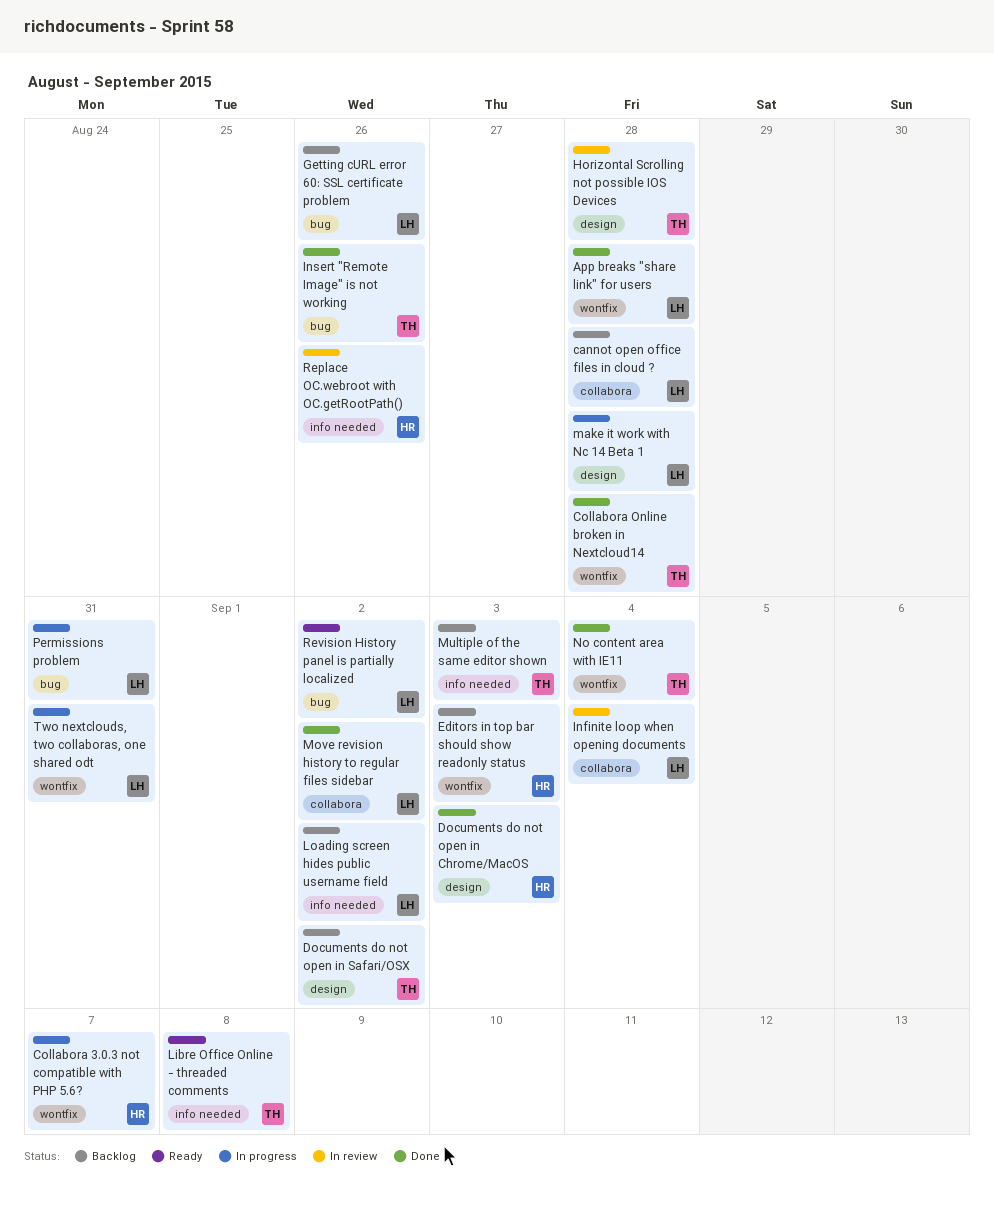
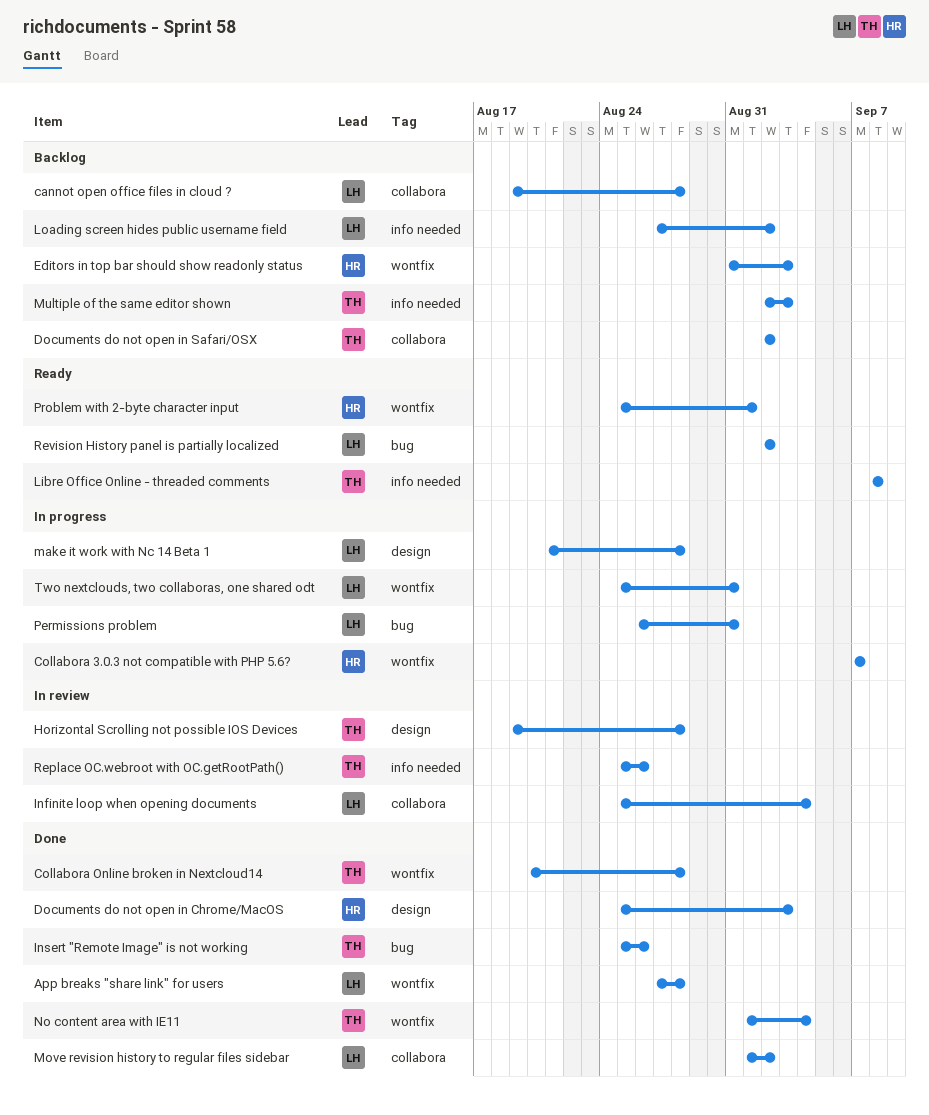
Documents do not open in Safari/OSX, label: design -> collabora
Getting cURL error 60: SSL certificate problem: present -> none
Problem with 2-byte character input: none -> present
Replace OC.webroot with OC.getRootPath(), owner: HR -> TH

